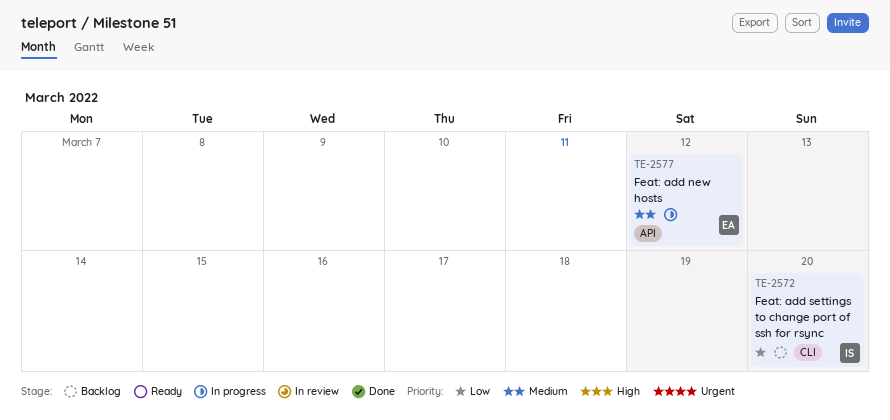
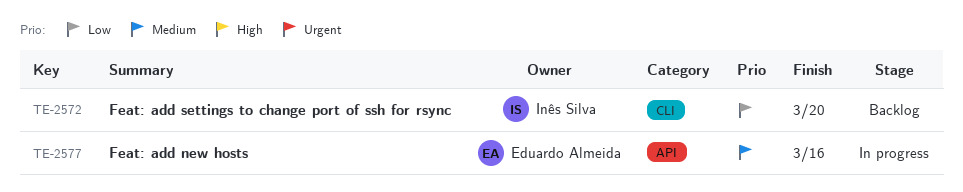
TE-2577, due: Mar 12 -> Mar 16

